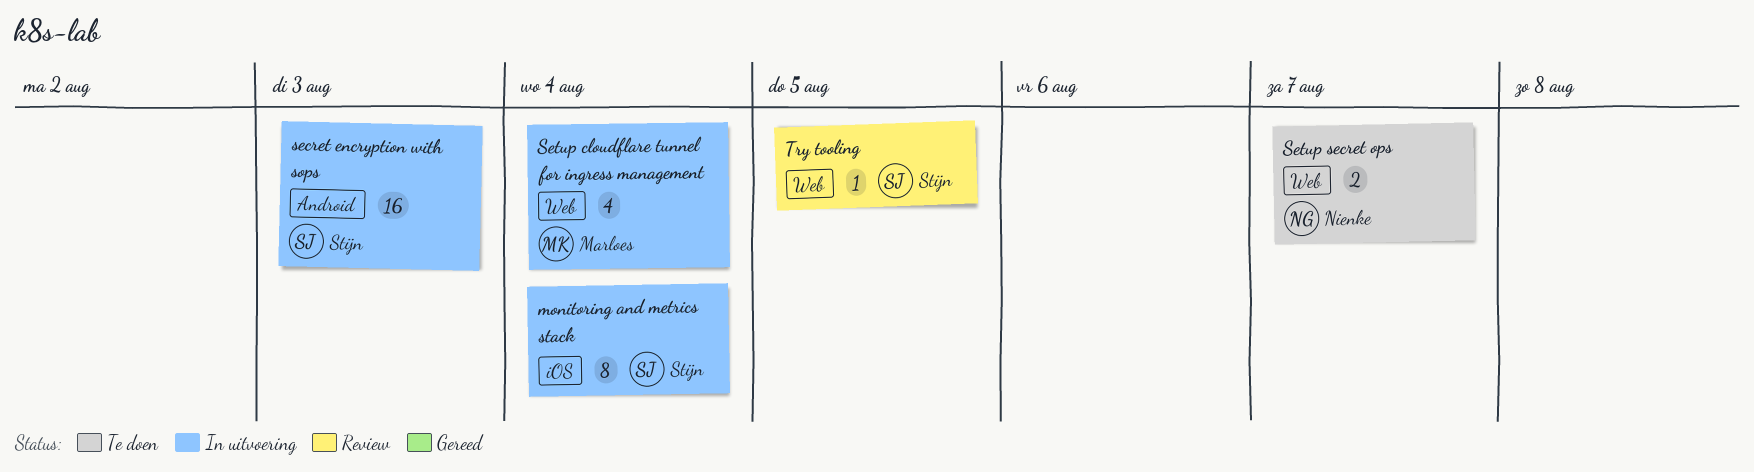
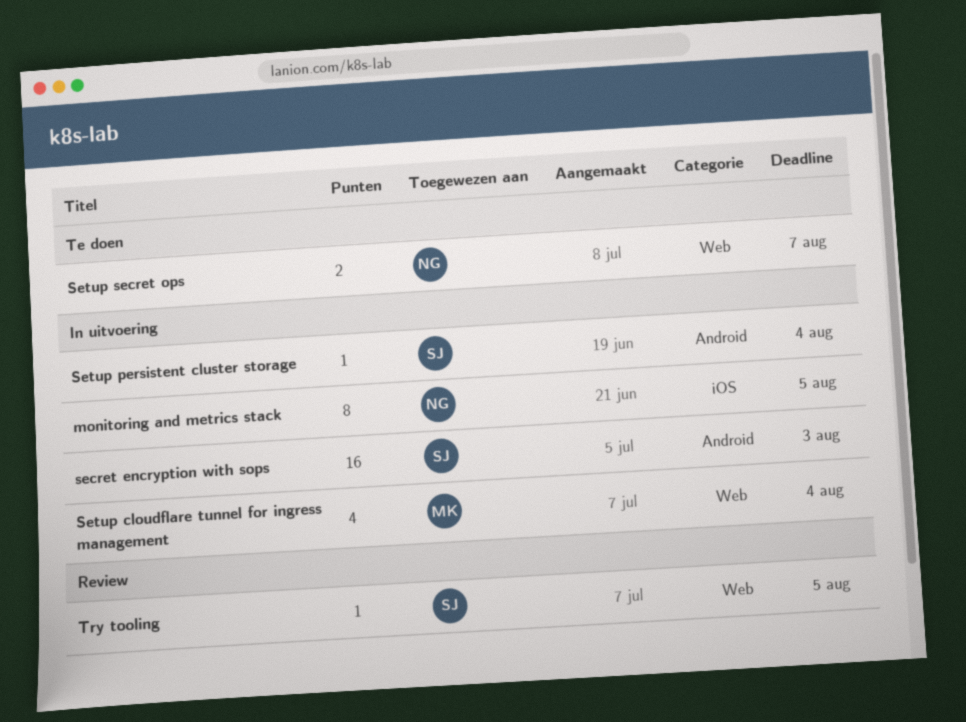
monitoring and metrics stack, owner: Stijn -> Nienke
monitoring and metrics stack, due: Aug 4 -> Aug 5
Setup persistent cluster storage: none -> present

